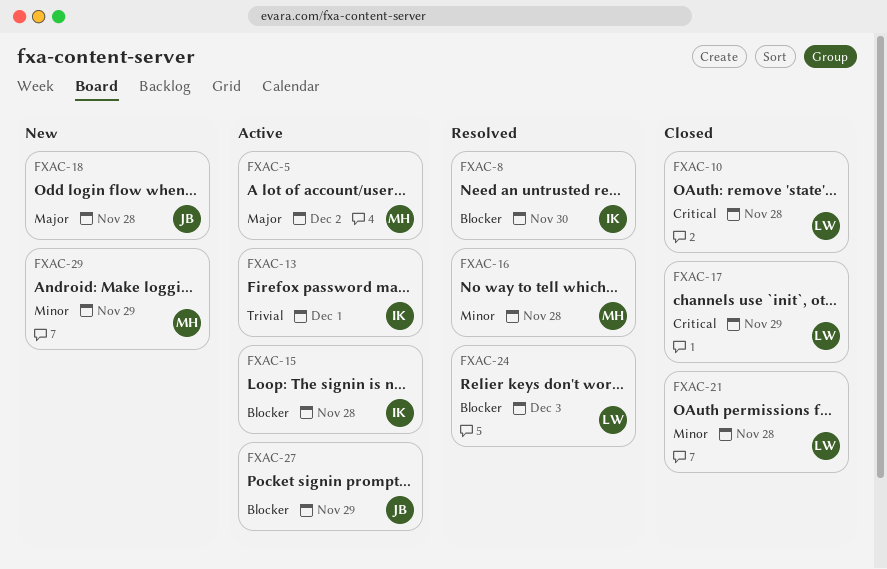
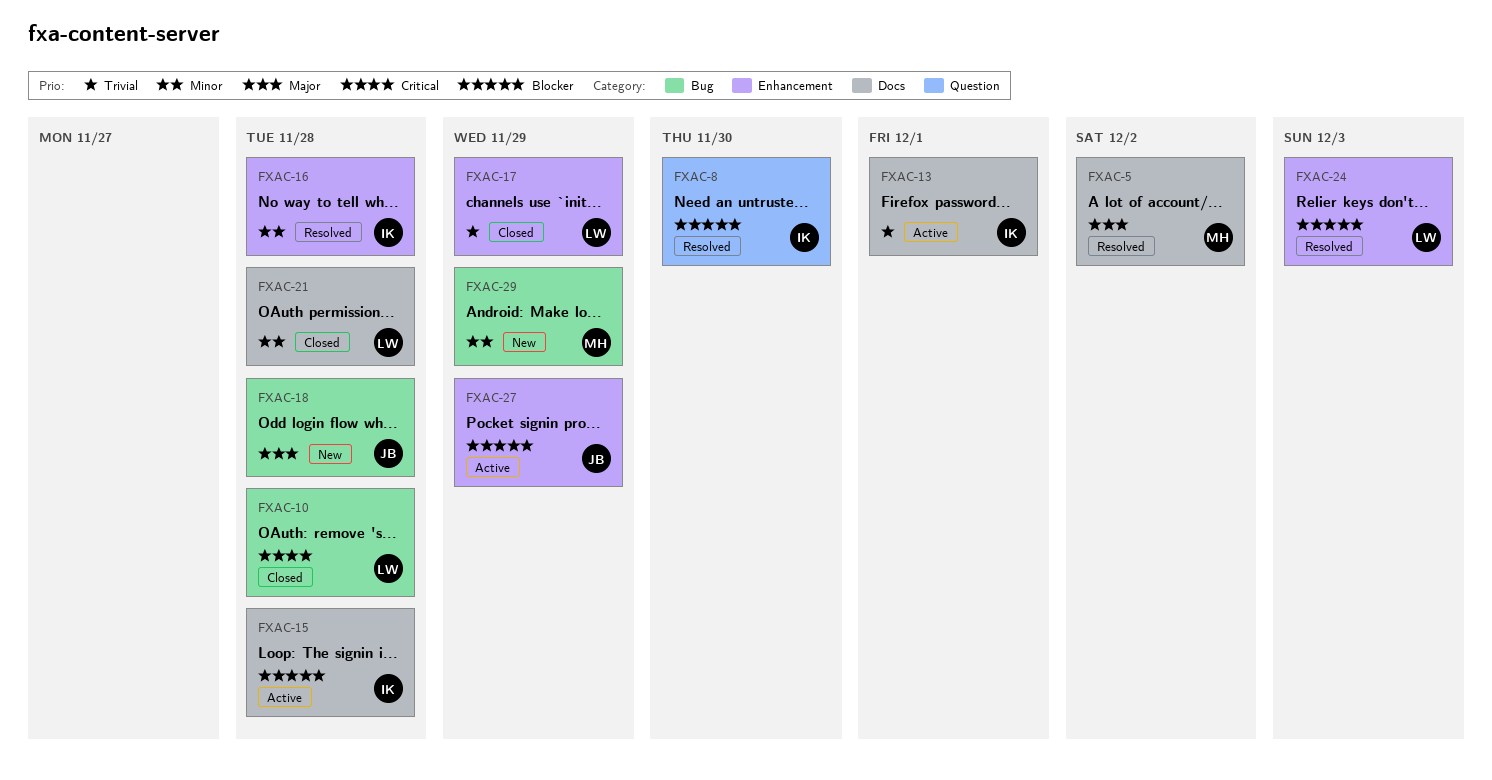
FXAC-5, status: Active -> Resolved
FXAC-16, owner: MH -> IK
FXAC-17, priority: Critical -> Trivial

